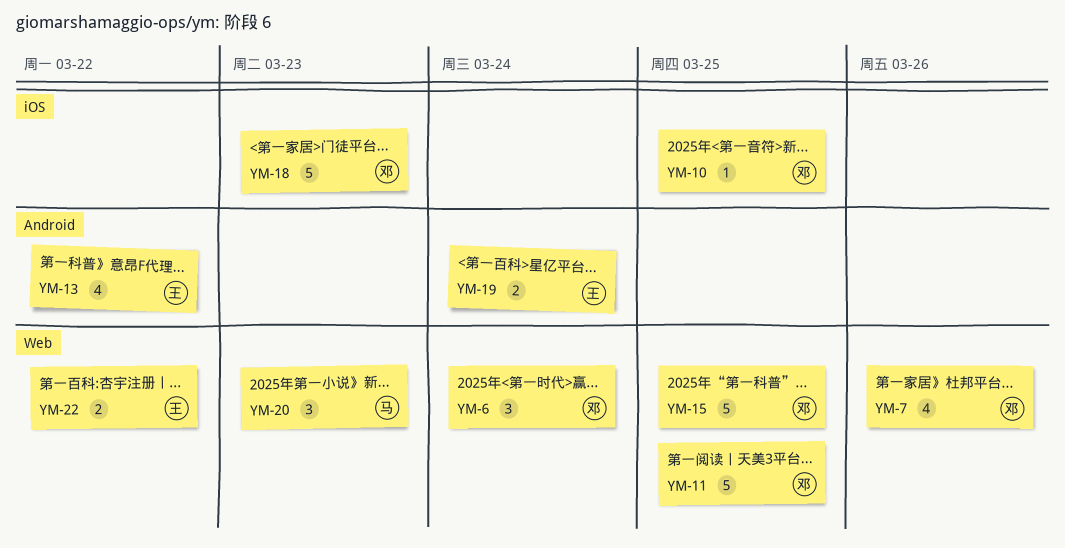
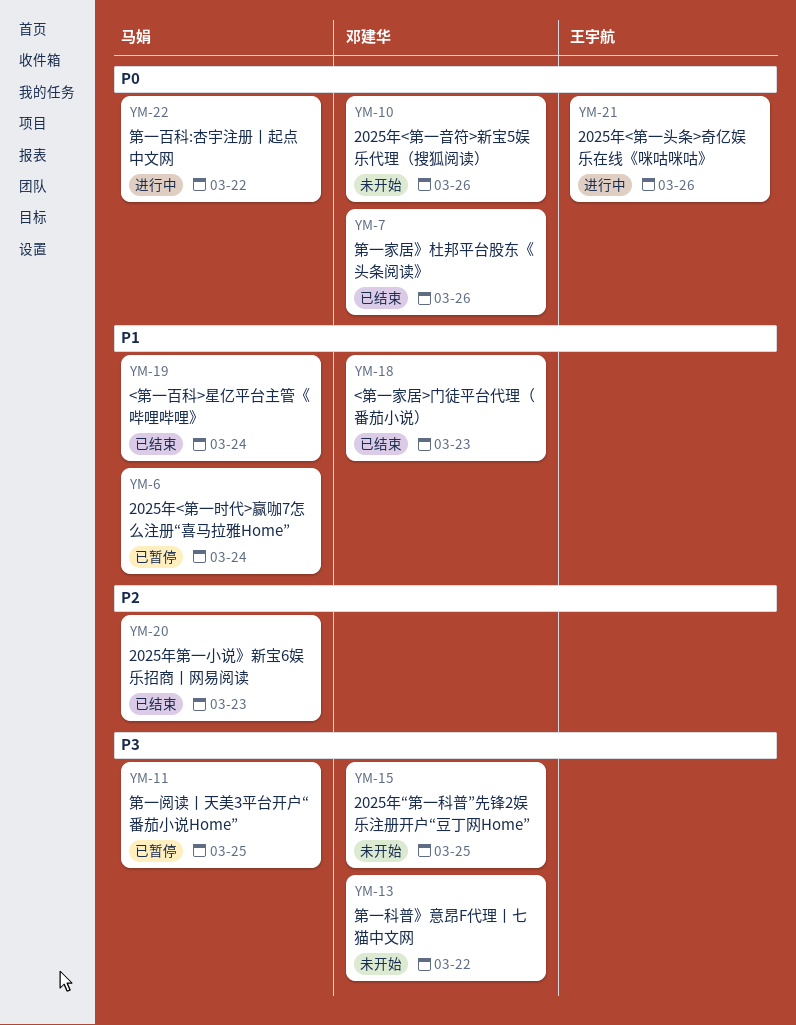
YM-6, owner: 邓建华 -> 马娟
YM-10, due: Mar 25 -> Mar 26
YM-11, owner: 邓建华 -> 马娟
YM-13, owner: 王宇航 -> 邓建华
YM-19, owner: 王宇航 -> 马娟
YM-21: none -> present
YM-22, owner: 王宇航 -> 马娟

